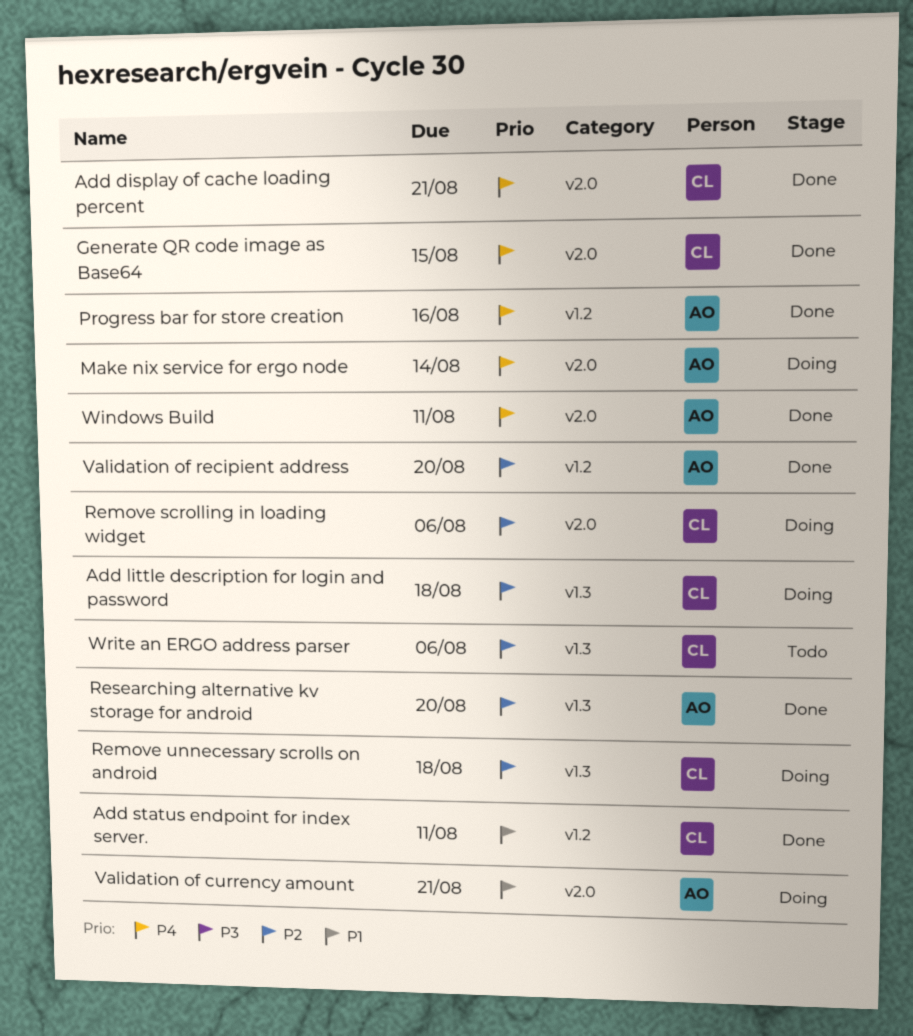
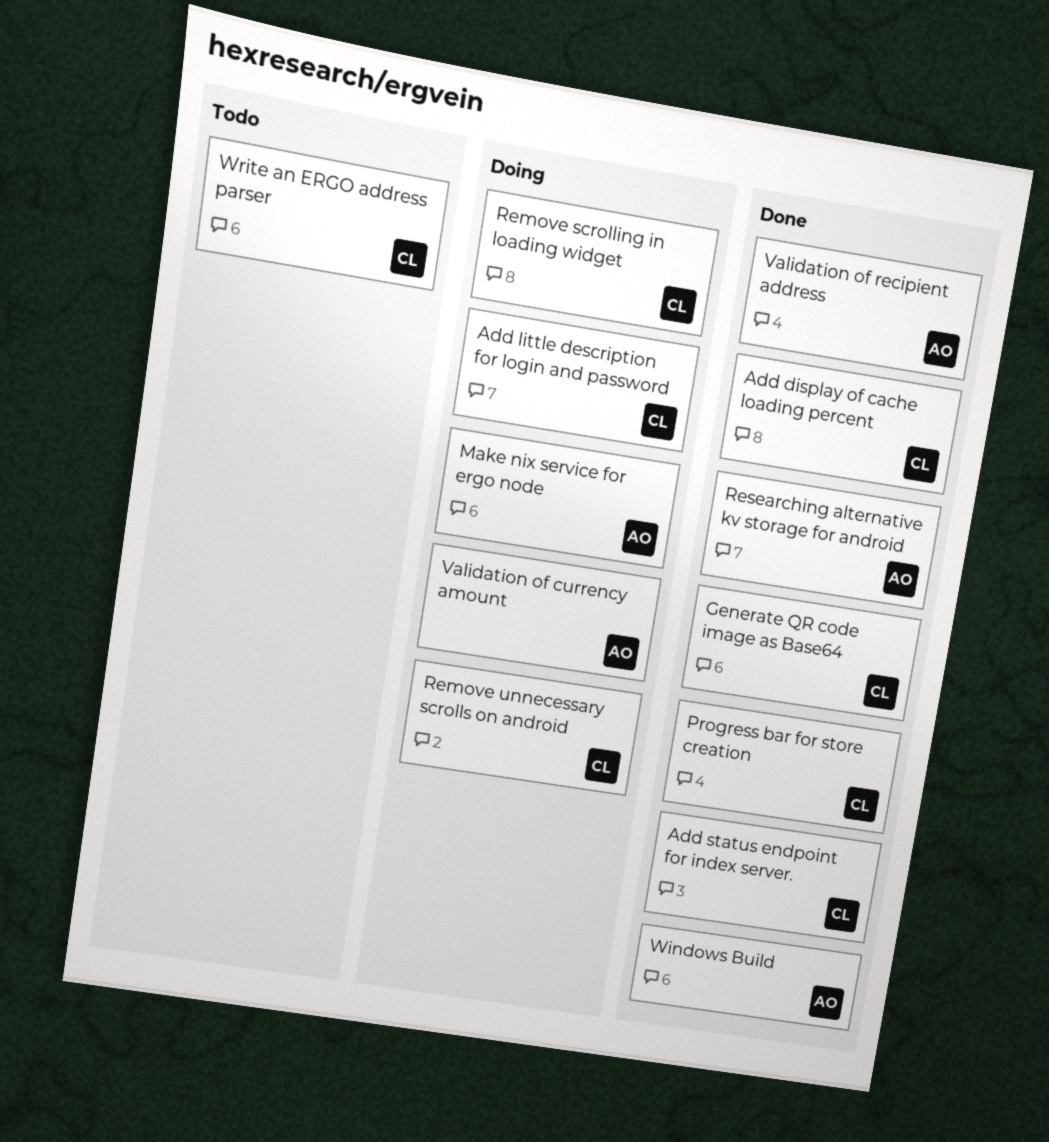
Progress bar for store creation, owner: AO -> CL

